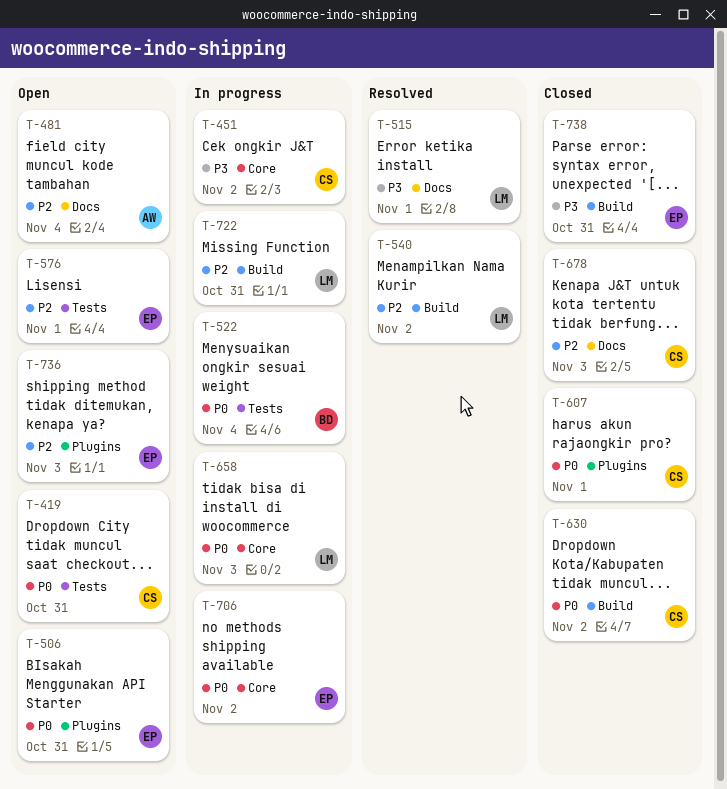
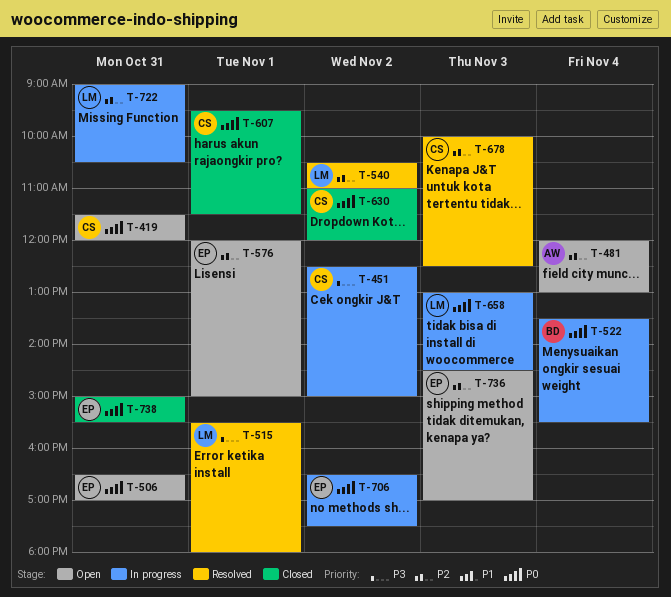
T-678, status: Closed -> Resolved
T-738, priority: P3 -> P0

